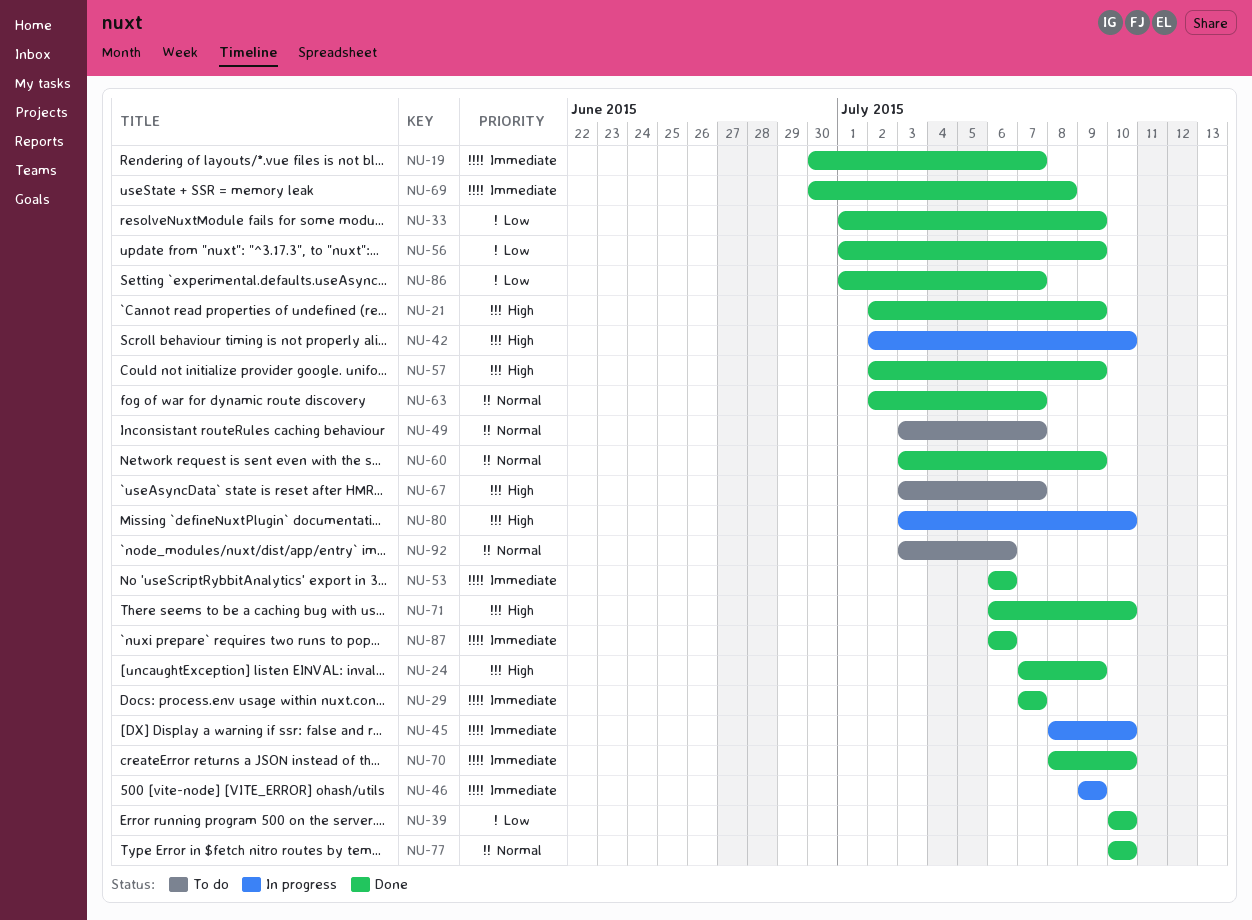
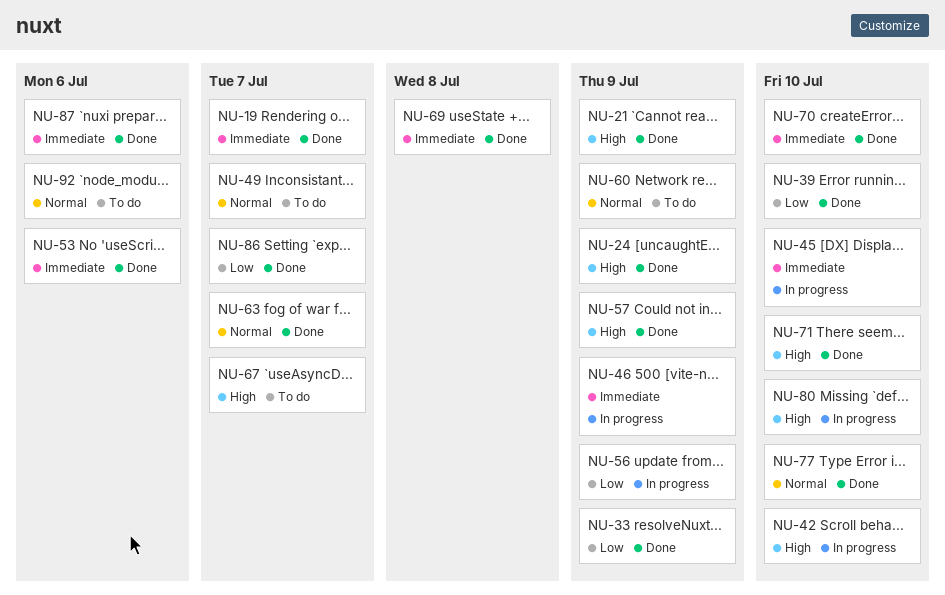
NU-29: present -> none
NU-56, status: Done -> In progress
NU-60, status: Done -> To do

